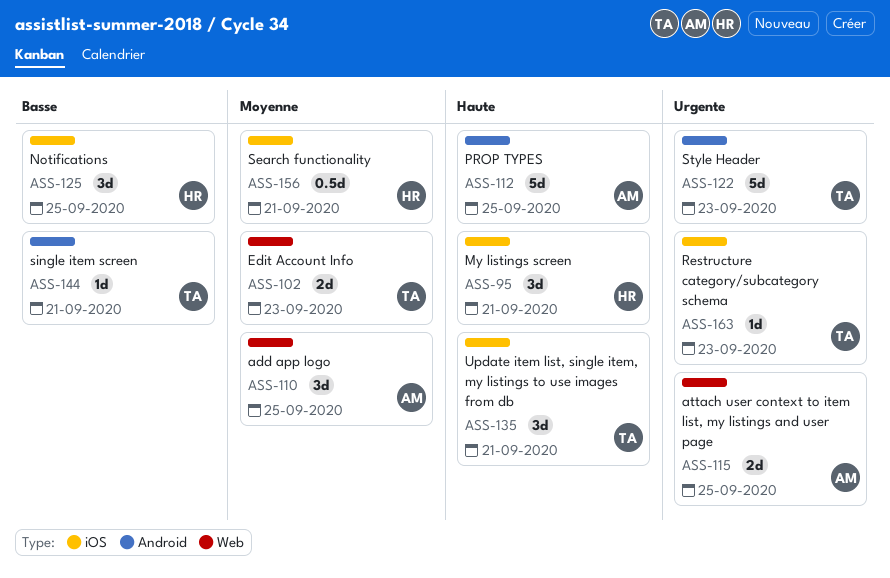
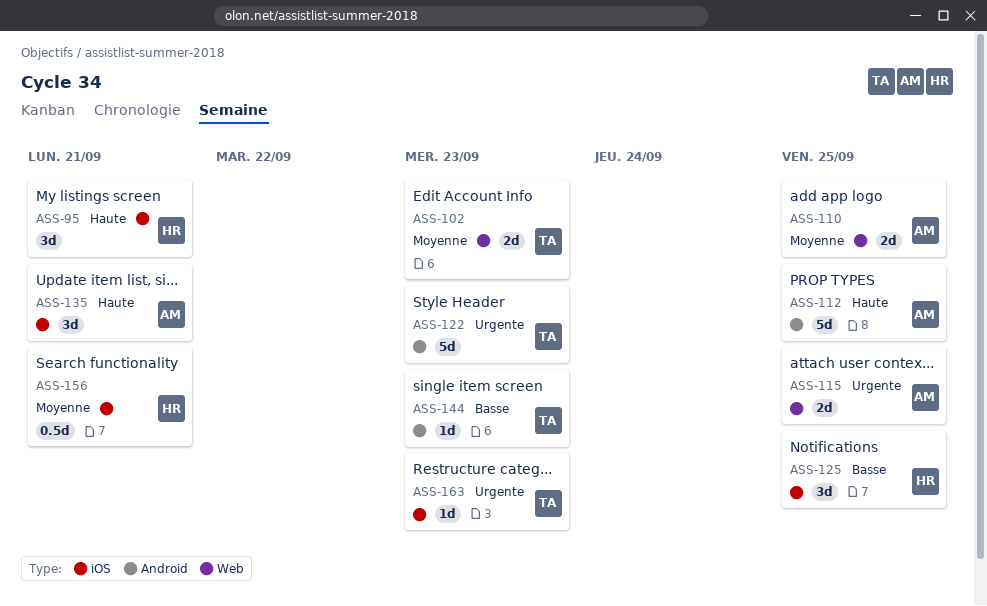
ASS-110, estimate: 3d -> 2d
ASS-135, owner: TA -> AM
ASS-144, due: Sep 21 -> Sep 23

